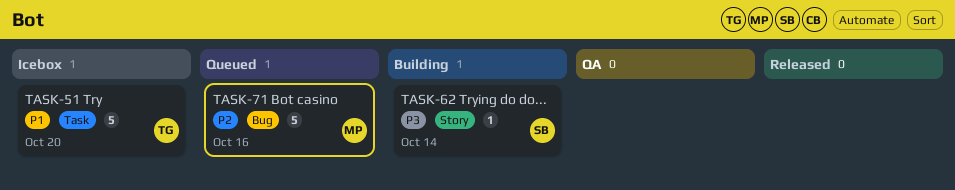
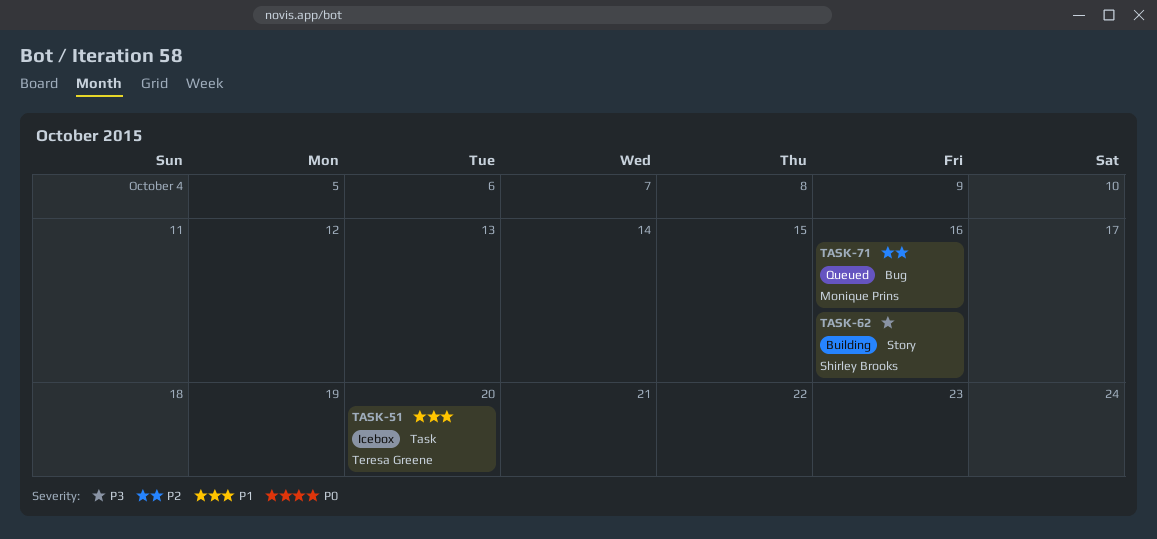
TASK-62, due: Oct 14 -> Oct 16

